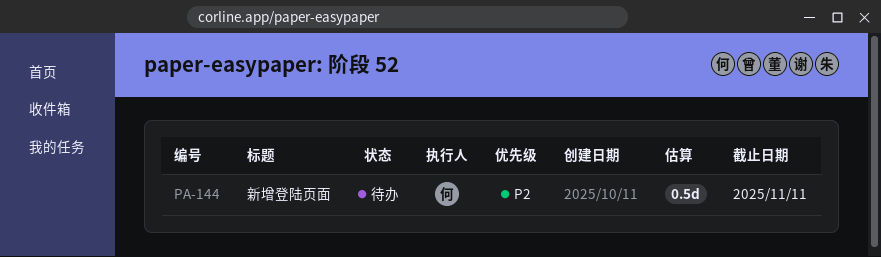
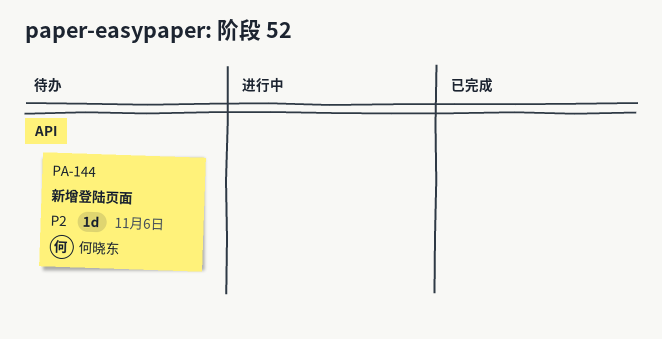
PA-144, estimate: 0.5d -> 1d
PA-144, due: Nov 11 -> Nov 6

